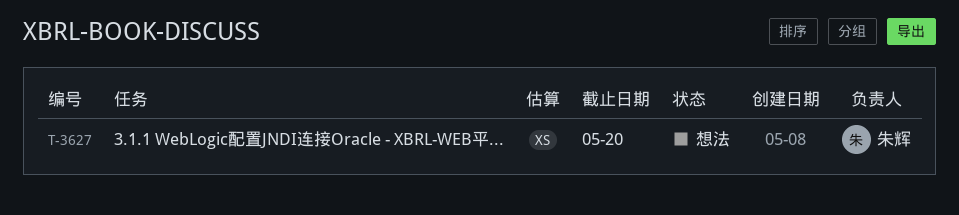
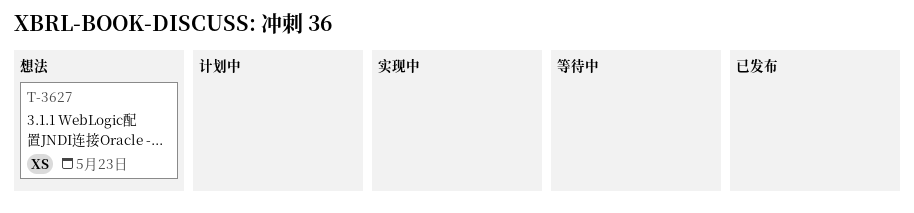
T-3627, due: May 20 -> May 23

